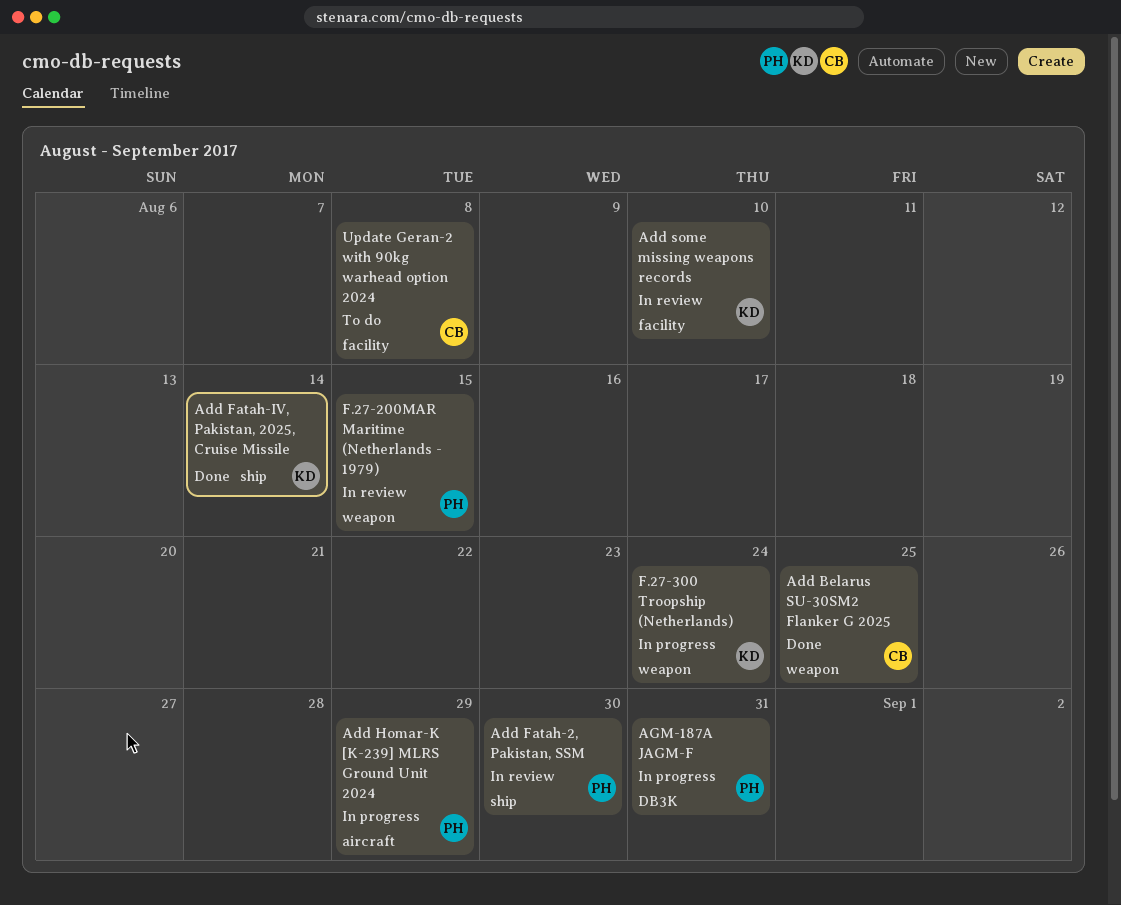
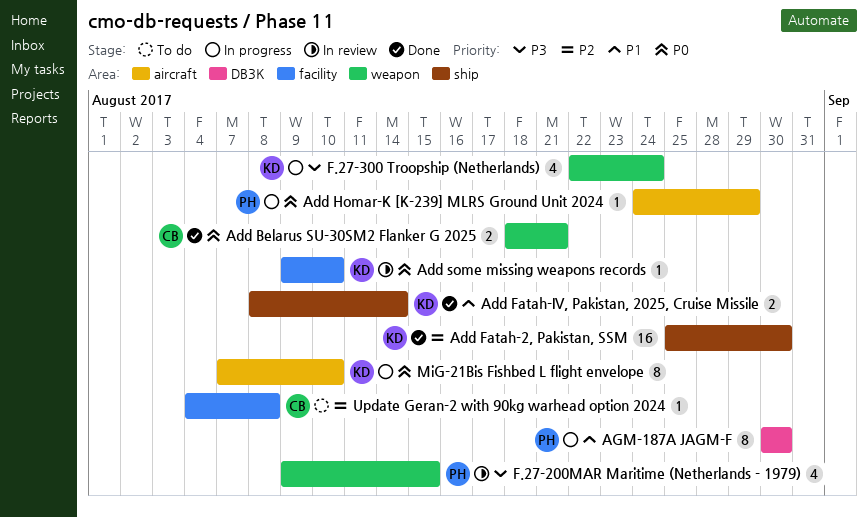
Add Belarus SU-30SM2 Flanker G 2025, due: Aug 25 -> Aug 21
Add Fatah-2, Pakistan, SSM, status: In review -> Done
Add Fatah-2, Pakistan, SSM, owner: PH -> KD
AGM-187A JAGM-F, due: Aug 31 -> Aug 30
MiG-21Bis Fishbed L flight envelope: none -> present

